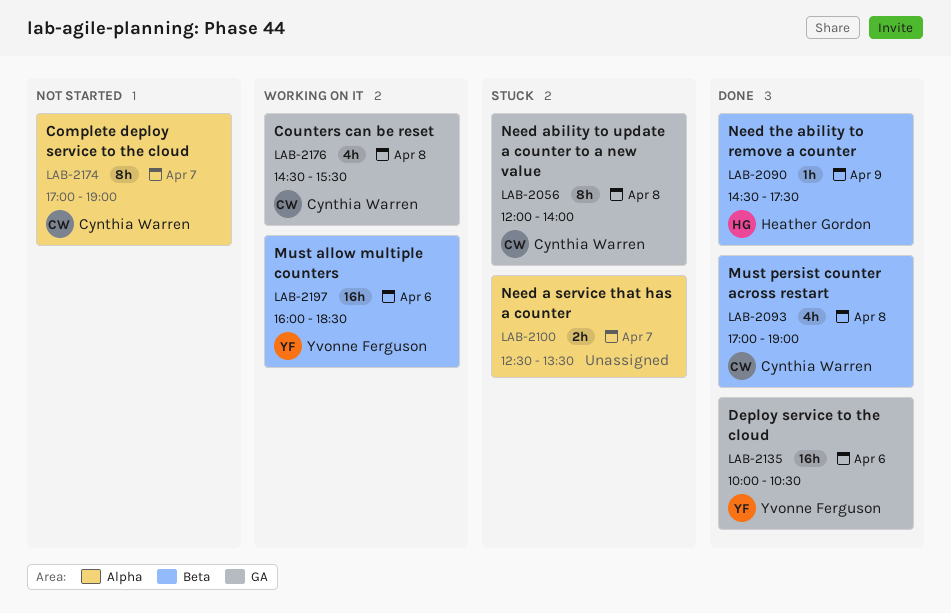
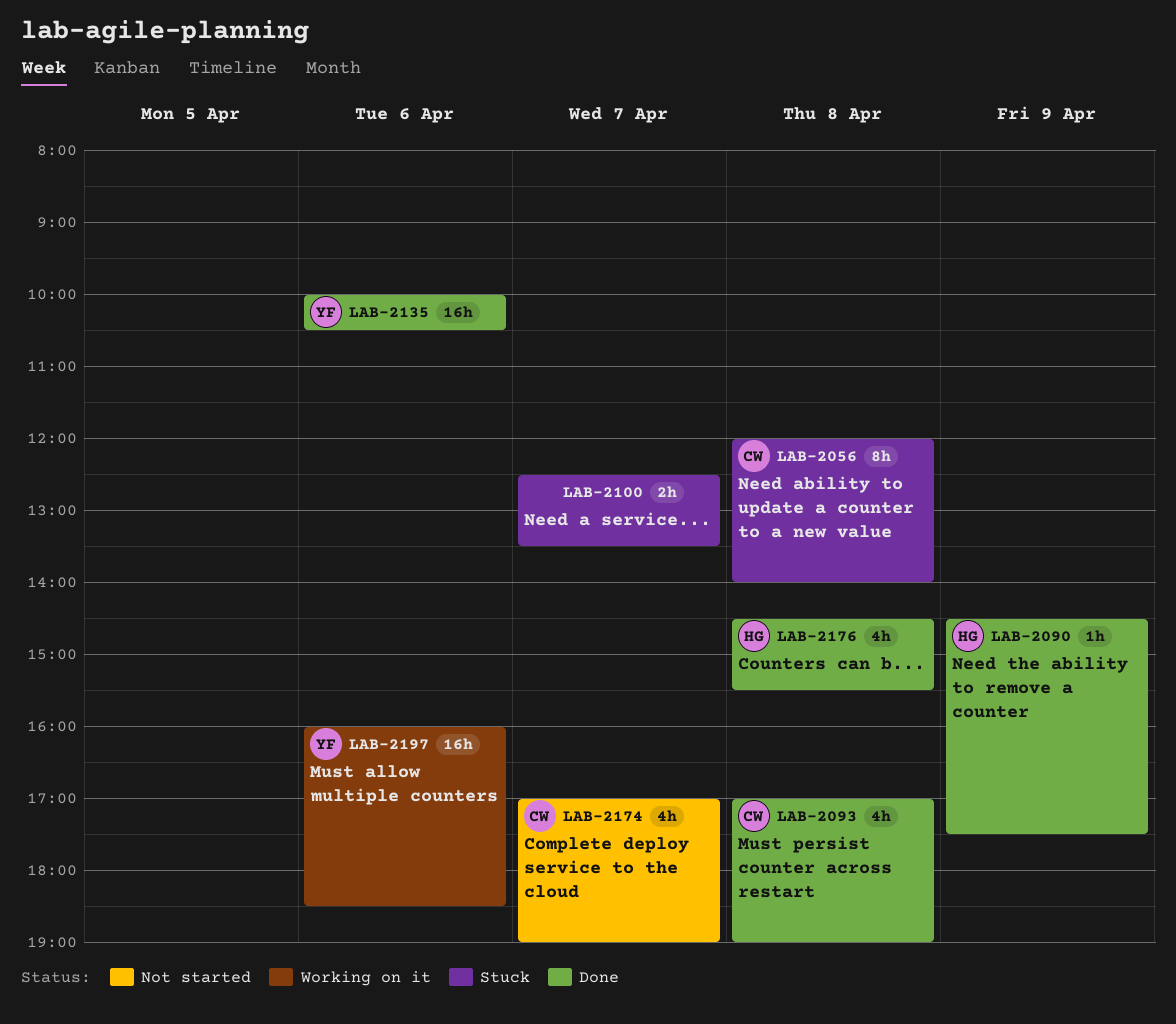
LAB-2174, estimate: 8h -> 4h
LAB-2176, status: Working on it -> Done
LAB-2176, owner: Cynthia Warren -> Heather Gordon

